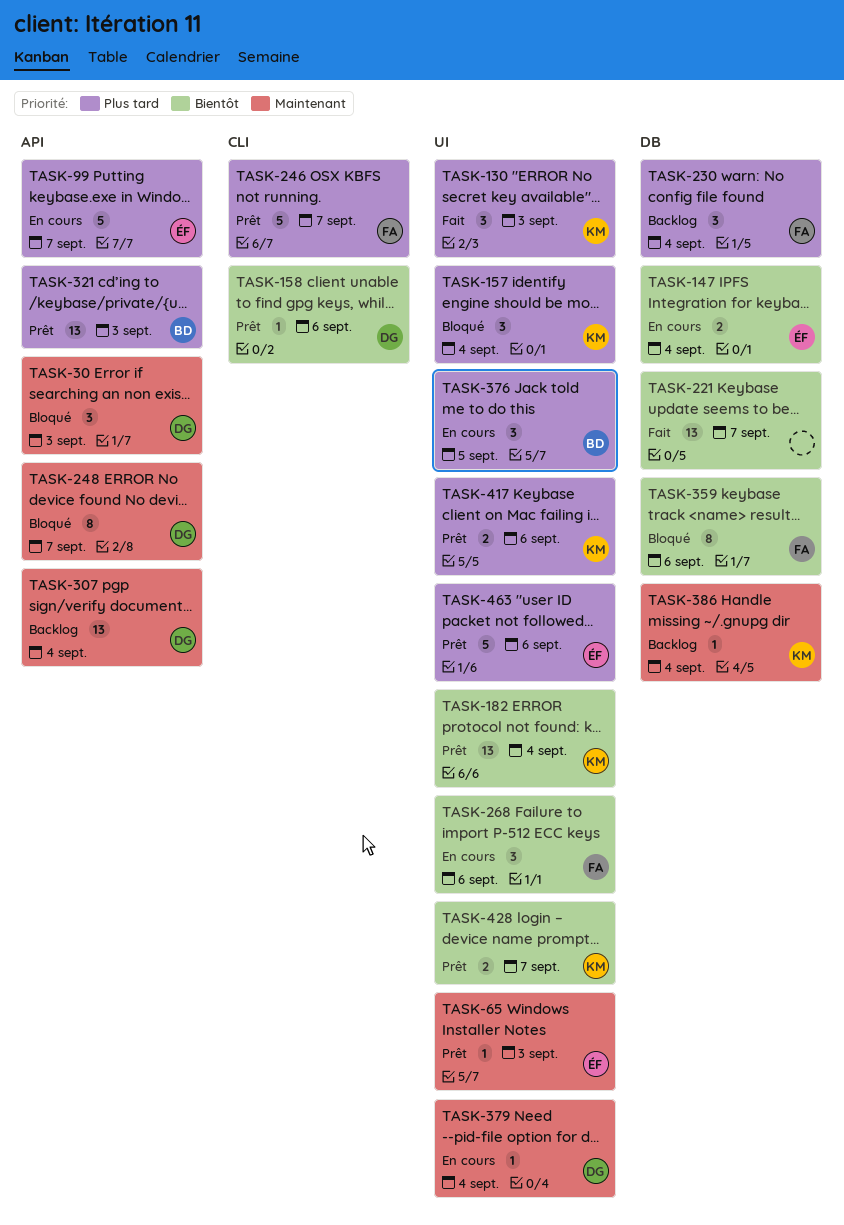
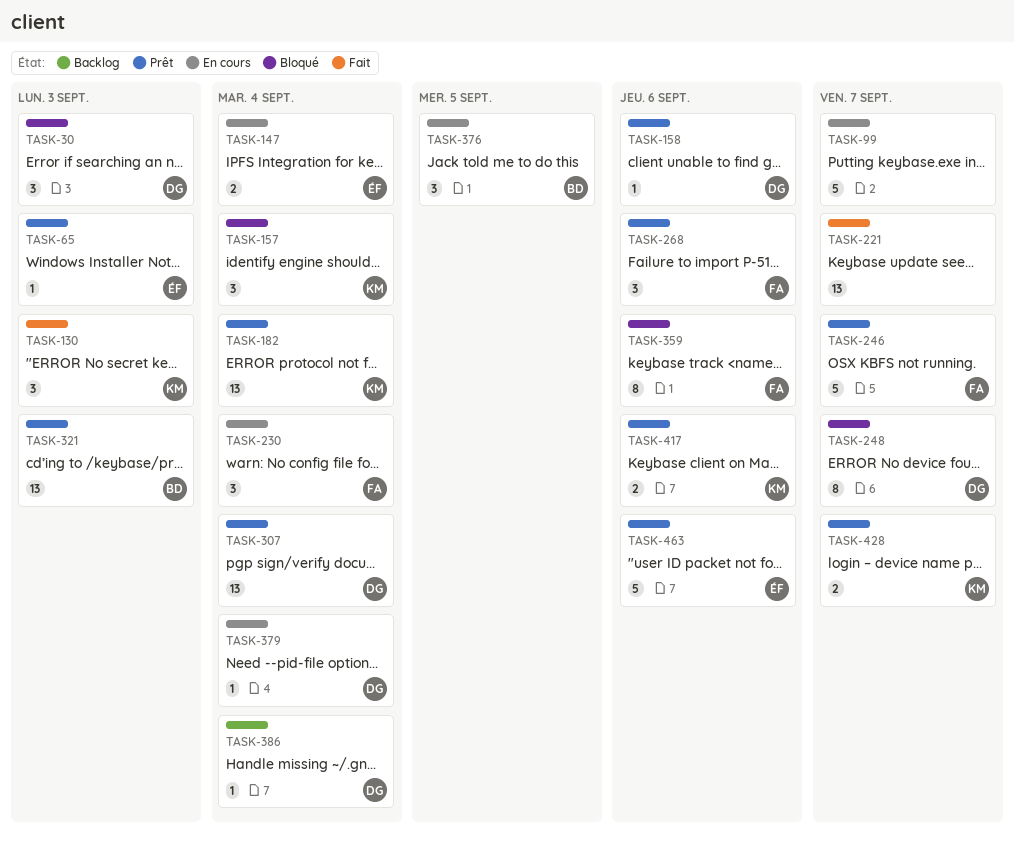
TASK-99, owner: ÉF -> none
TASK-230, status: Backlog -> En cours
TASK-268, status: En cours -> Prêt
TASK-307, status: Backlog -> Prêt
TASK-386, owner: KM -> DG

